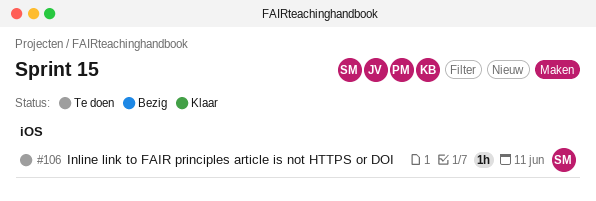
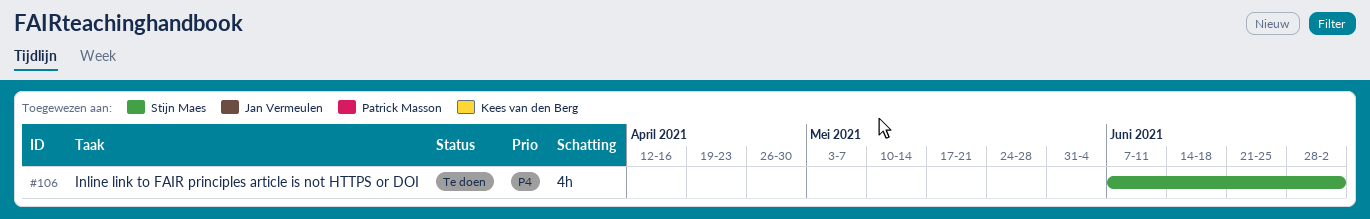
#106, estimate: 1h -> 4h
#106, due: Jun 11 -> Jul 2

